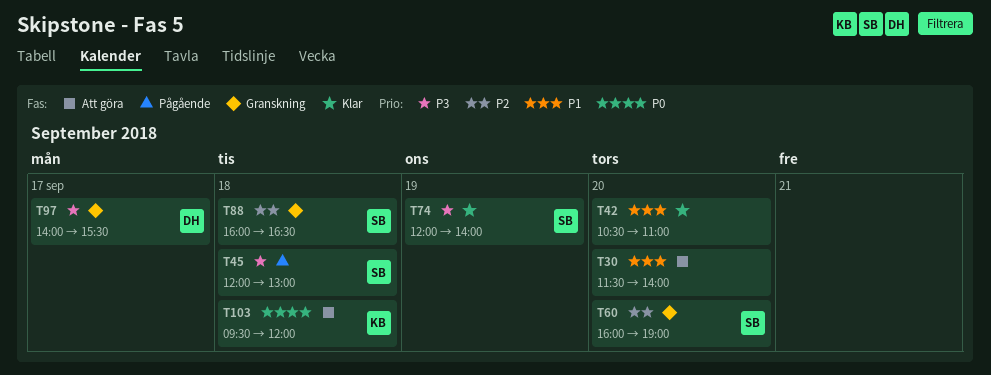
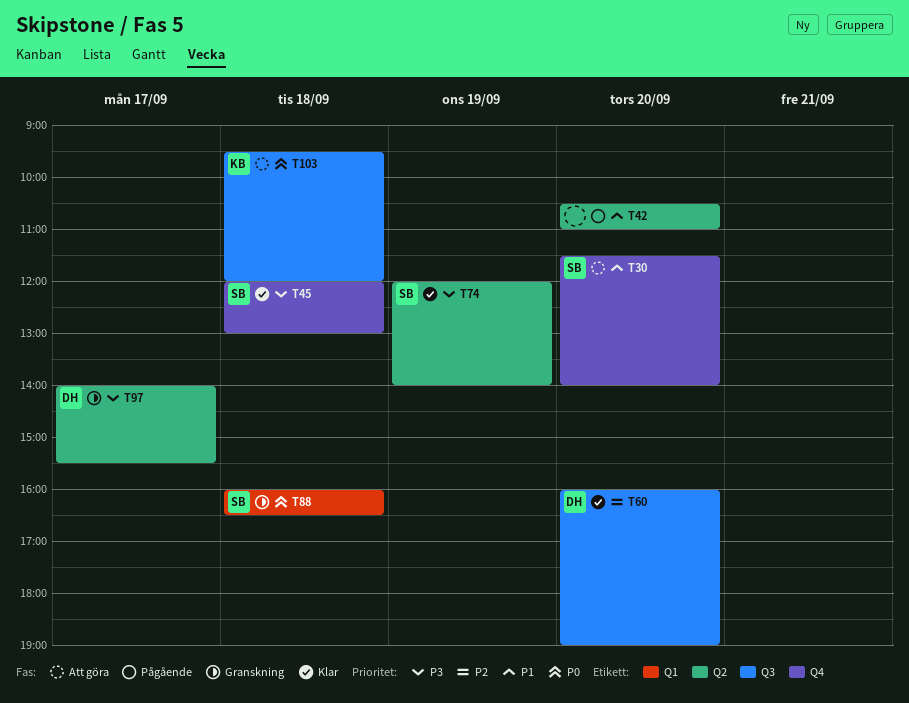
T30, owner: none -> SB
T42, status: Klar -> Pågående
T45, status: Pågående -> Klar
T60, status: Granskning -> Klar
T60, owner: SB -> DH
T88, priority: P2 -> P0

